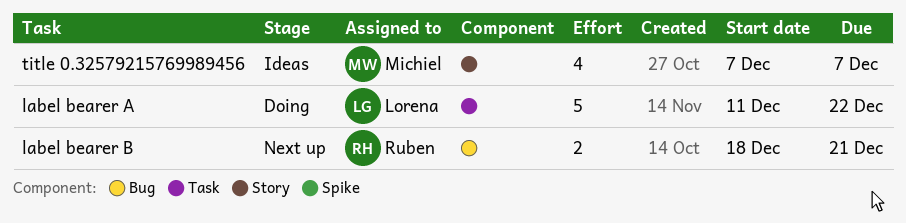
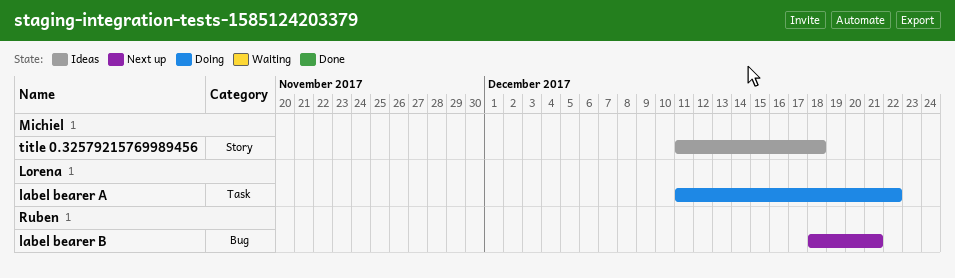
title 0.32579215769989456, start: Dec 7 -> Dec 11
title 0.32579215769989456, due: Dec 7 -> Dec 18

